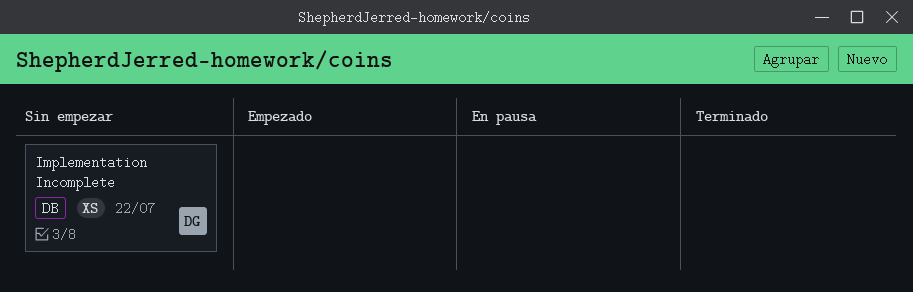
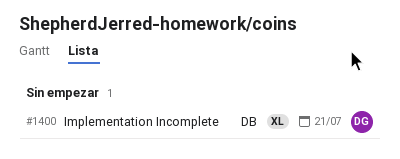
Implementation Incomplete, estimate: XS -> XL
Implementation Incomplete, due: Jul 22 -> Jul 21

